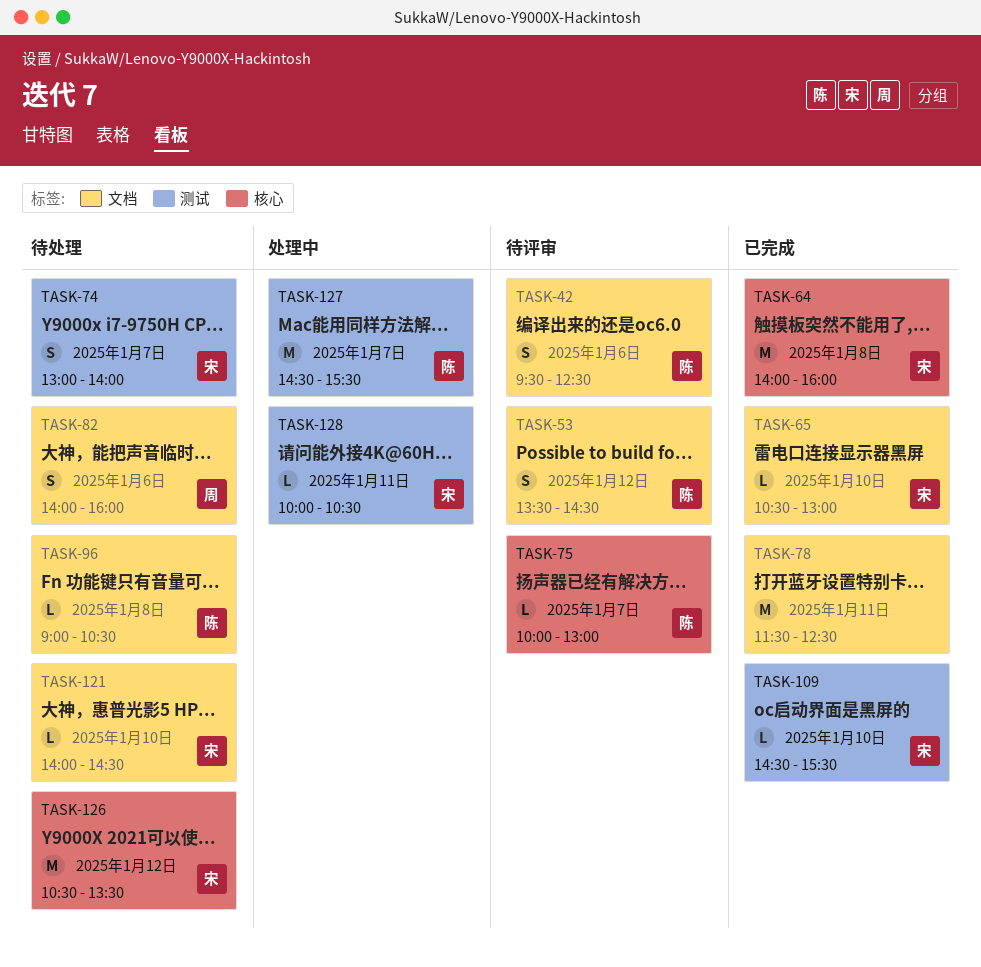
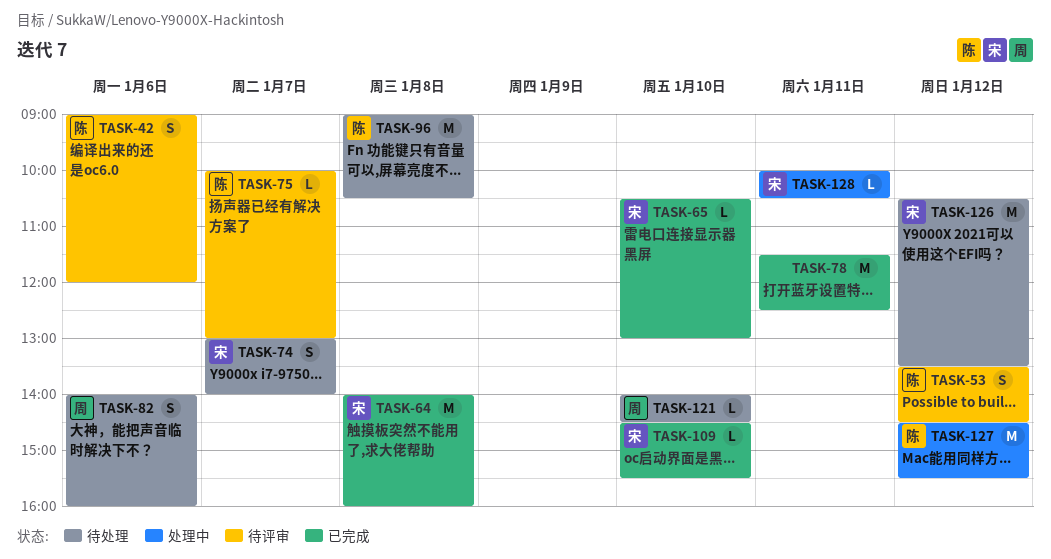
TASK-42, begins: 09:30 -> 09:00
TASK-42, ends: 12:30 -> 12:00
TASK-96, estimate: L -> M
TASK-121, owner: 宋 -> 周
TASK-127, day: Jan 7 -> Jan 12

